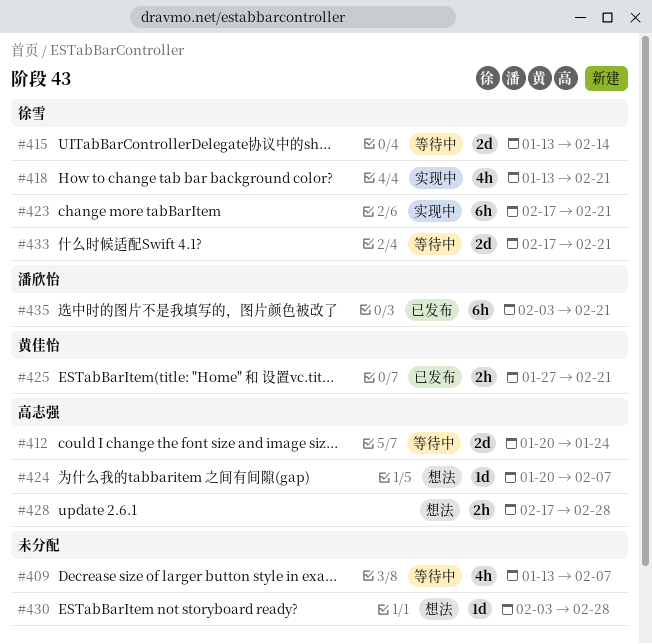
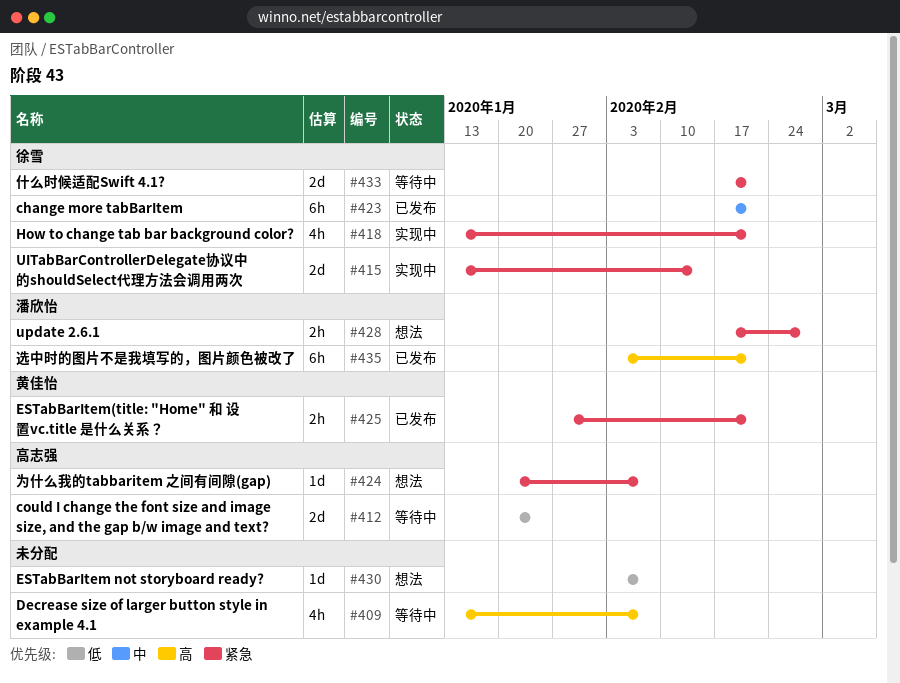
#415, status: 等待中 -> 实现中
#423, status: 实现中 -> 已发布
#428, owner: 高志强 -> 潘欣怡
#430, due: Feb 28 -> Feb 7

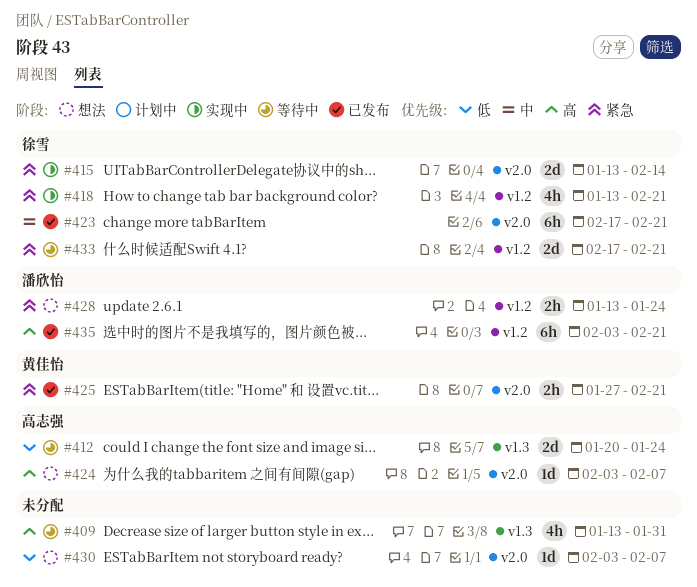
#409, due: Feb 7 -> Jan 31
#424, priority: 紧急 -> 高
#424, start: Jan 20 -> Feb 3
#428, start: Feb 17 -> Jan 13
#428, due: Feb 28 -> Jan 24

